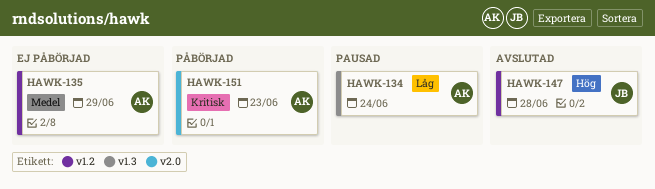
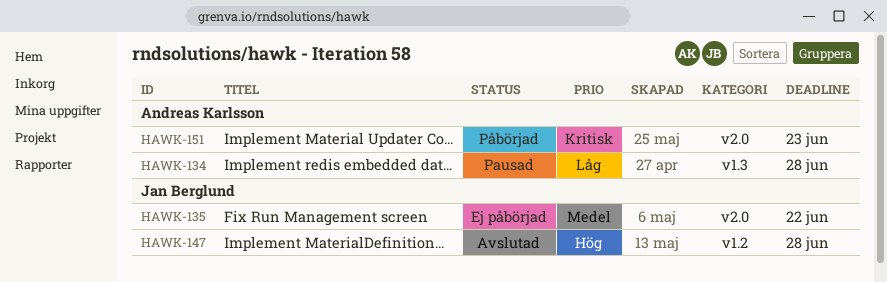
HAWK-134, due: Jun 24 -> Jun 28
HAWK-135, owner: Andreas Karlsson -> Jan Berglund
HAWK-135, label: v1.2 -> v2.0
HAWK-135, due: Jun 29 -> Jun 22

